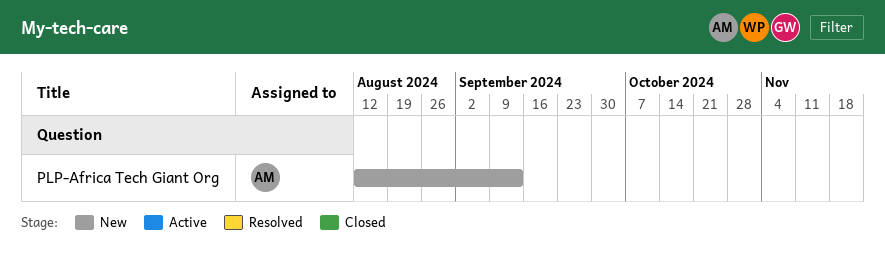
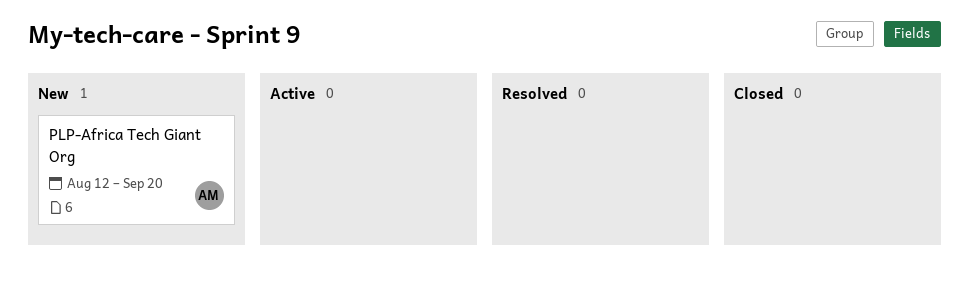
PLP-Africa Tech Giant Org, due: Sep 13 -> Sep 20

